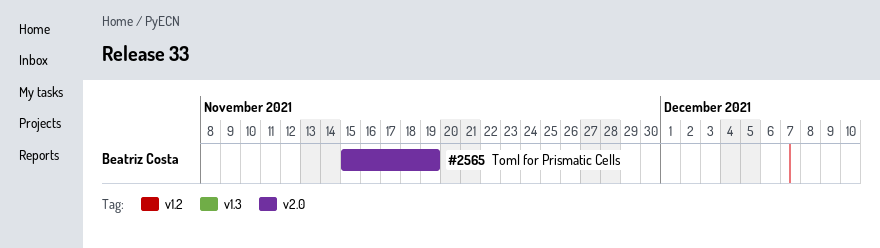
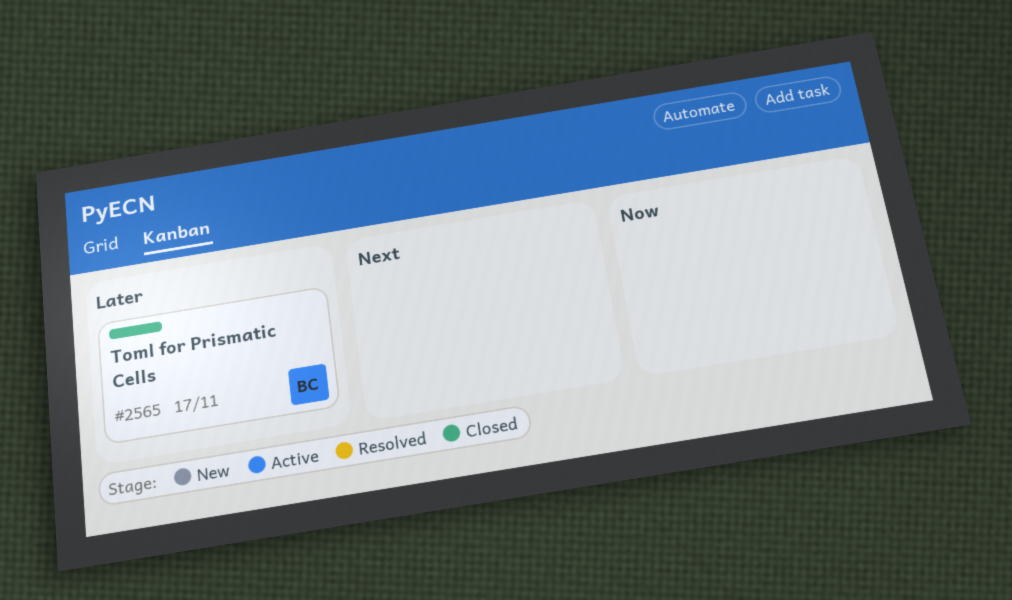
#2565, due: Nov 19 -> Nov 17

